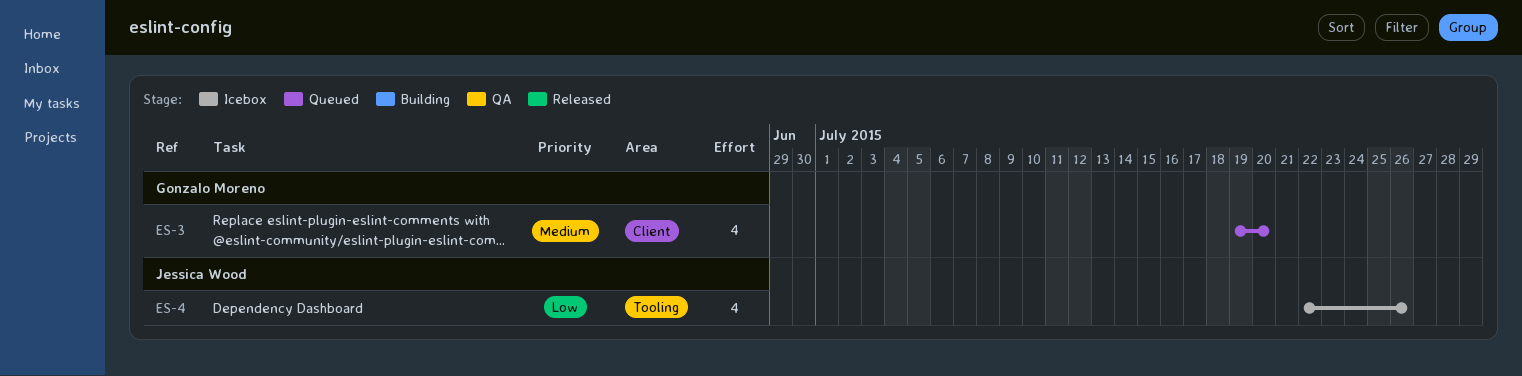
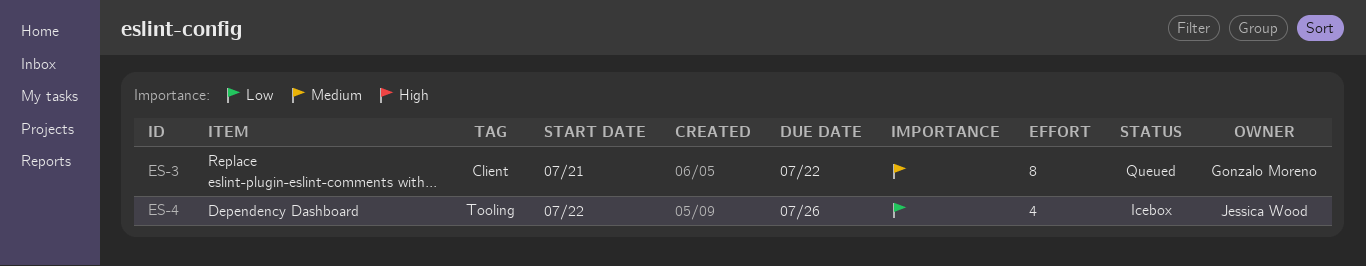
ES-3, estimate: 4 -> 8
ES-3, start: Jul 19 -> Jul 21
ES-3, due: Jul 20 -> Jul 22

